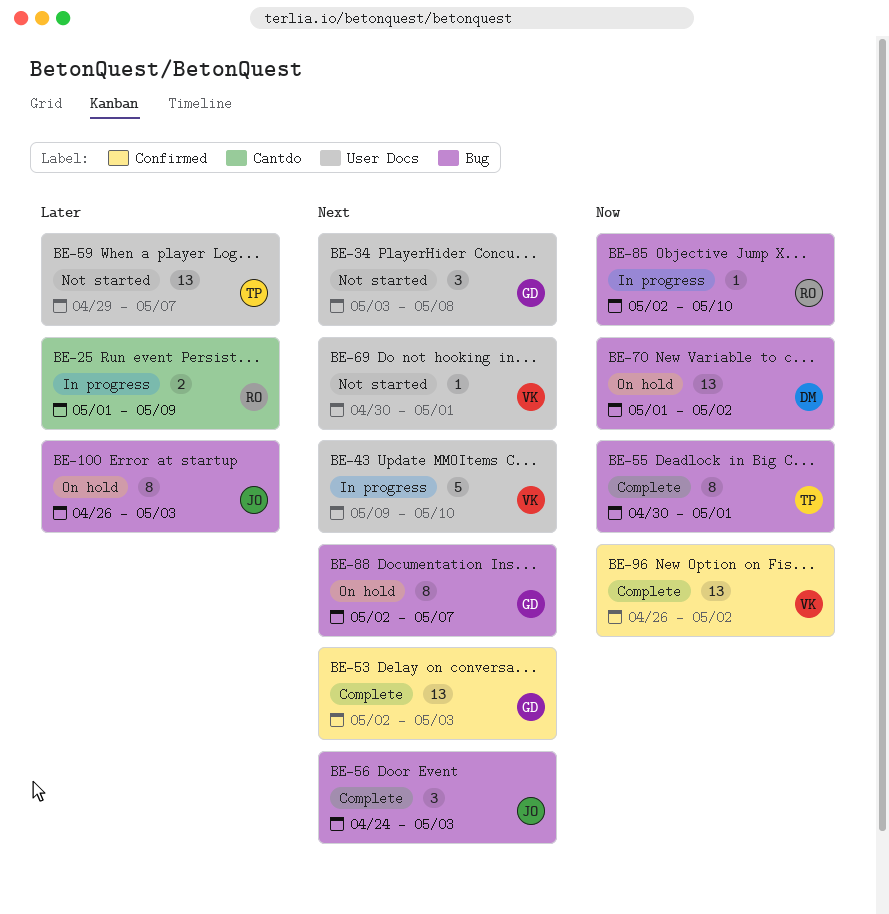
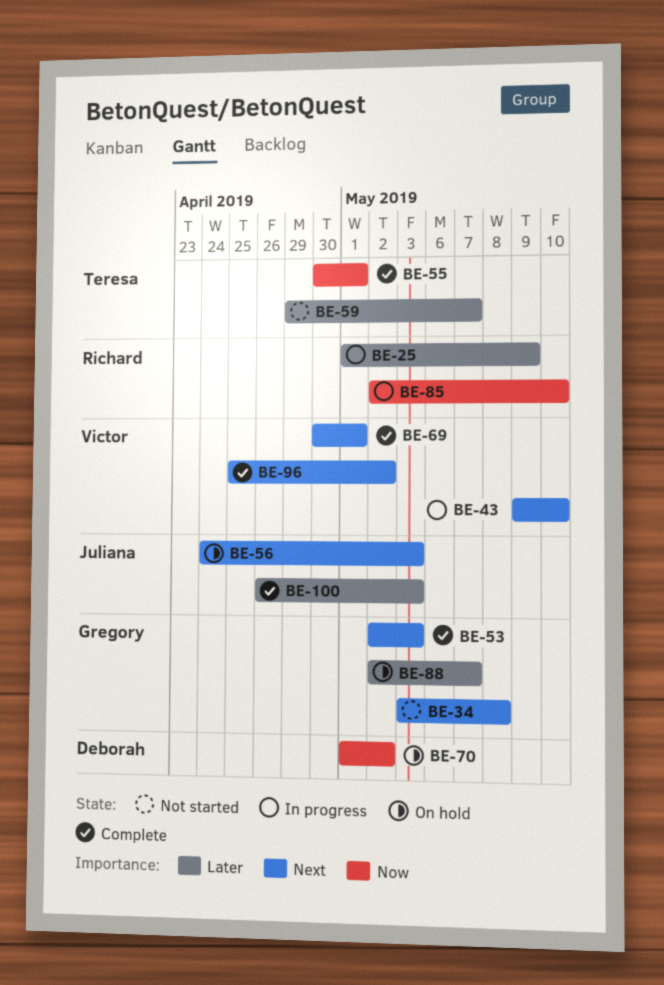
BE-56, status: Complete -> On hold
BE-69, status: Not started -> Complete
BE-88, priority: Next -> Later
BE-96, priority: Now -> Next
BE-96, start: Apr 26 -> Apr 25
BE-100, status: On hold -> Complete

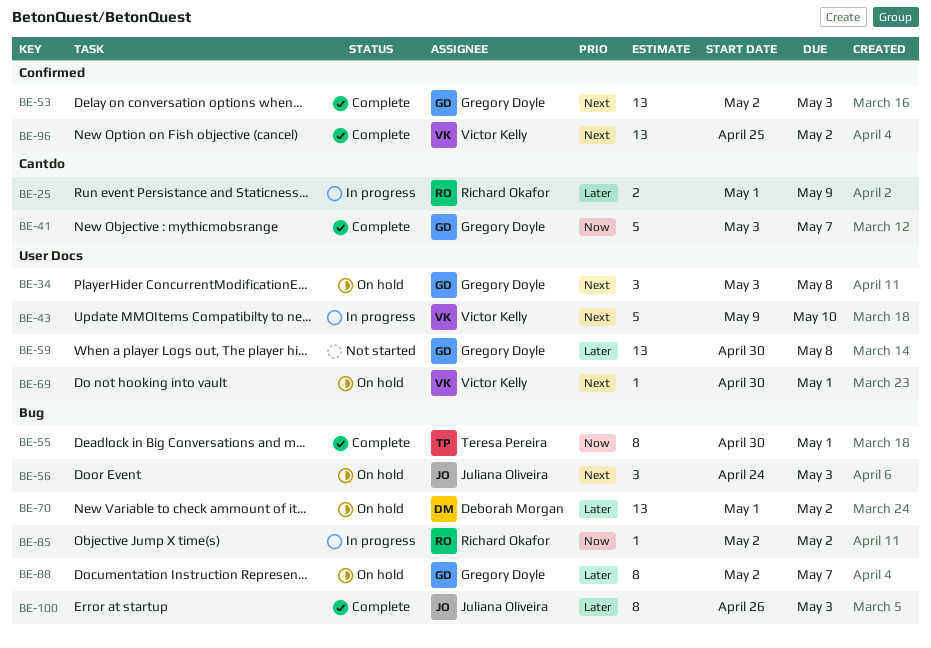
BE-34, status: Not started -> On hold
BE-41: none -> present
BE-59, owner: Teresa Pereira -> Gregory Doyle
BE-59, start: Apr 29 -> Apr 30
BE-59, due: May 7 -> May 8
BE-69, status: Complete -> On hold
BE-70, priority: Now -> Later
BE-85, due: May 10 -> May 2

